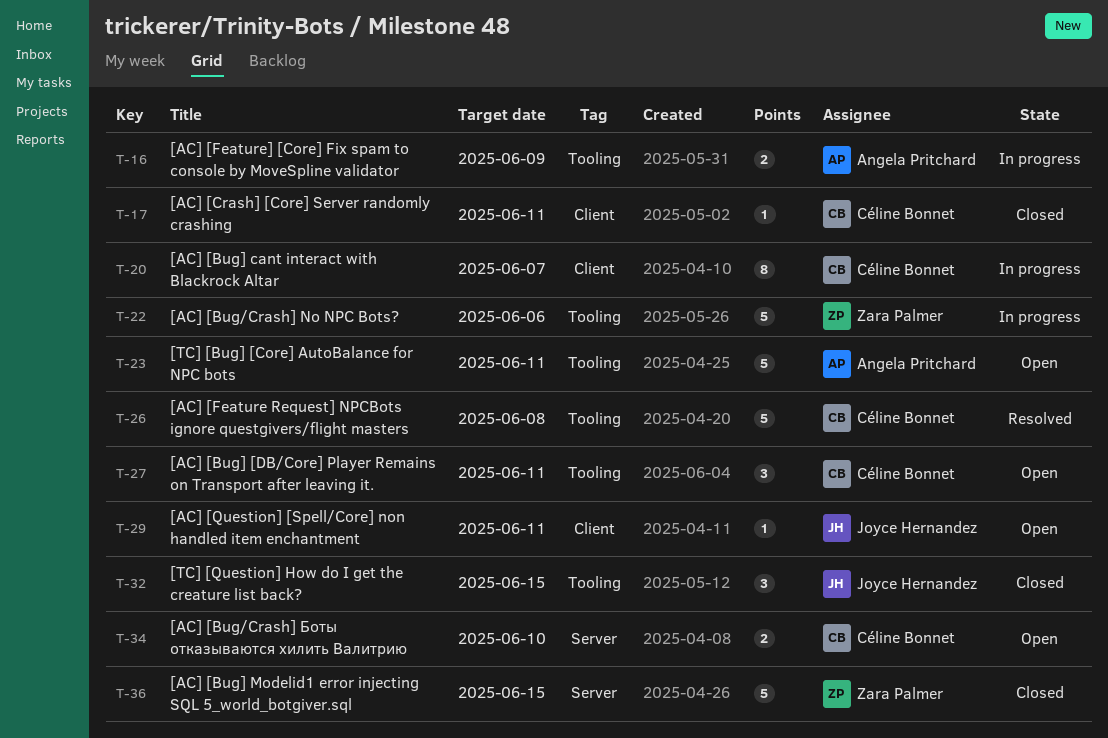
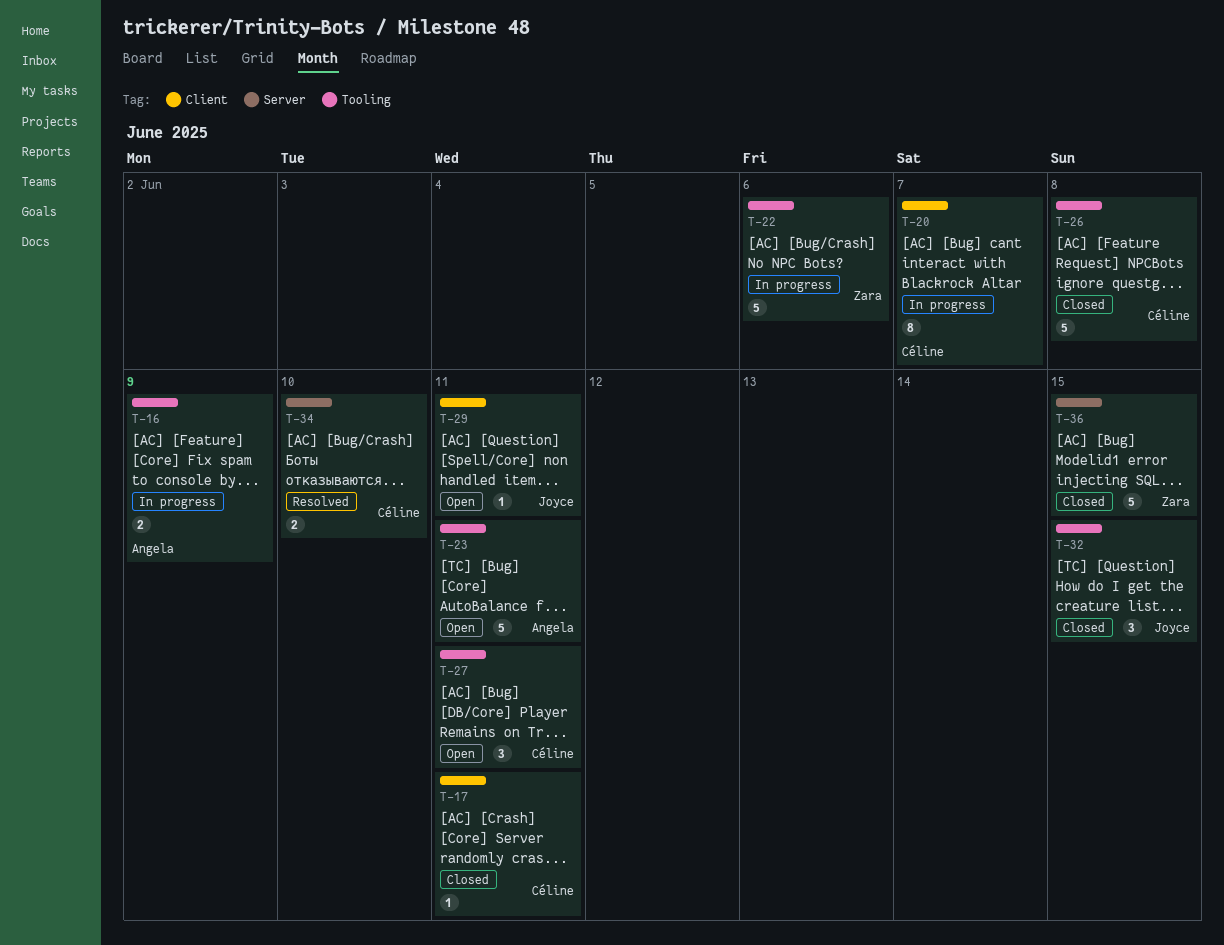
T-26, status: Resolved -> Closed
T-34, status: Open -> Resolved

